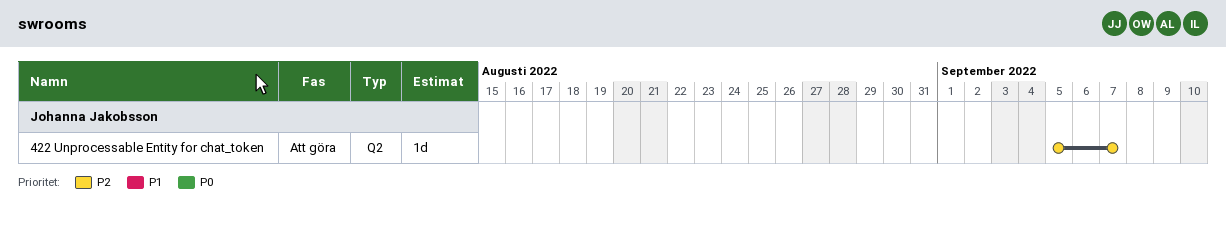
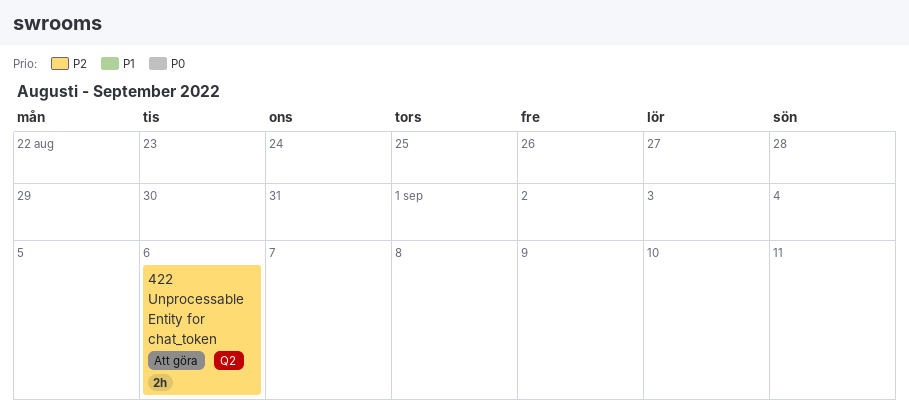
422 Unprocessable Entity for chat_token, estimate: 1d -> 2h
422 Unprocessable Entity for chat_token, due: Sep 7 -> Sep 6

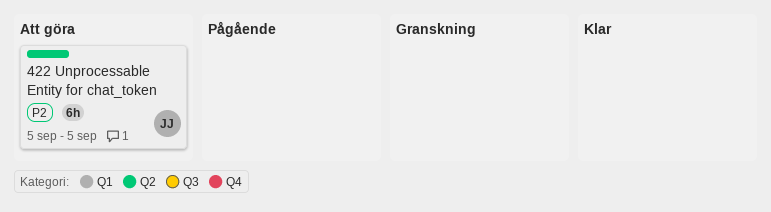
422 Unprocessable Entity for chat_token, estimate: 2h -> 6h
422 Unprocessable Entity for chat_token, due: Sep 6 -> Sep 5

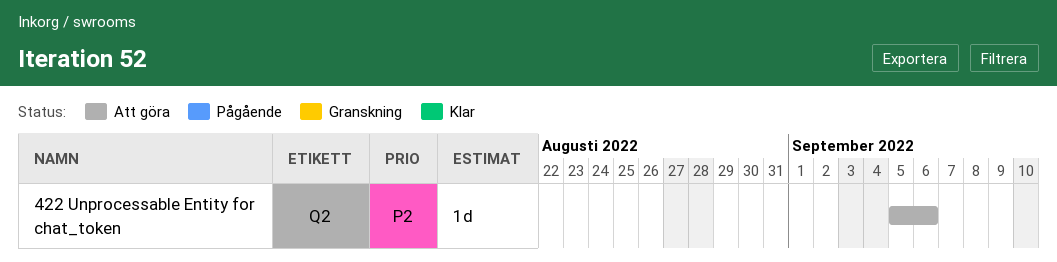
422 Unprocessable Entity for chat_token, estimate: 6h -> 1d
422 Unprocessable Entity for chat_token, due: Sep 5 -> Sep 6

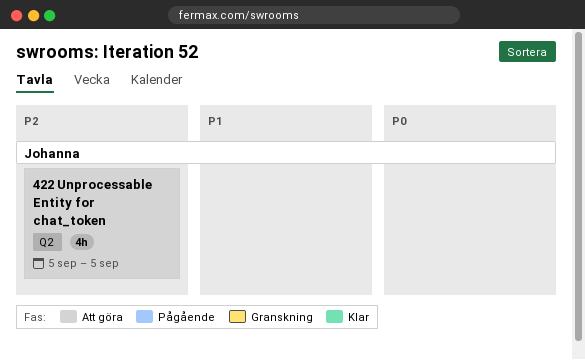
422 Unprocessable Entity for chat_token, estimate: 1d -> 4h
422 Unprocessable Entity for chat_token, due: Sep 6 -> Sep 5

